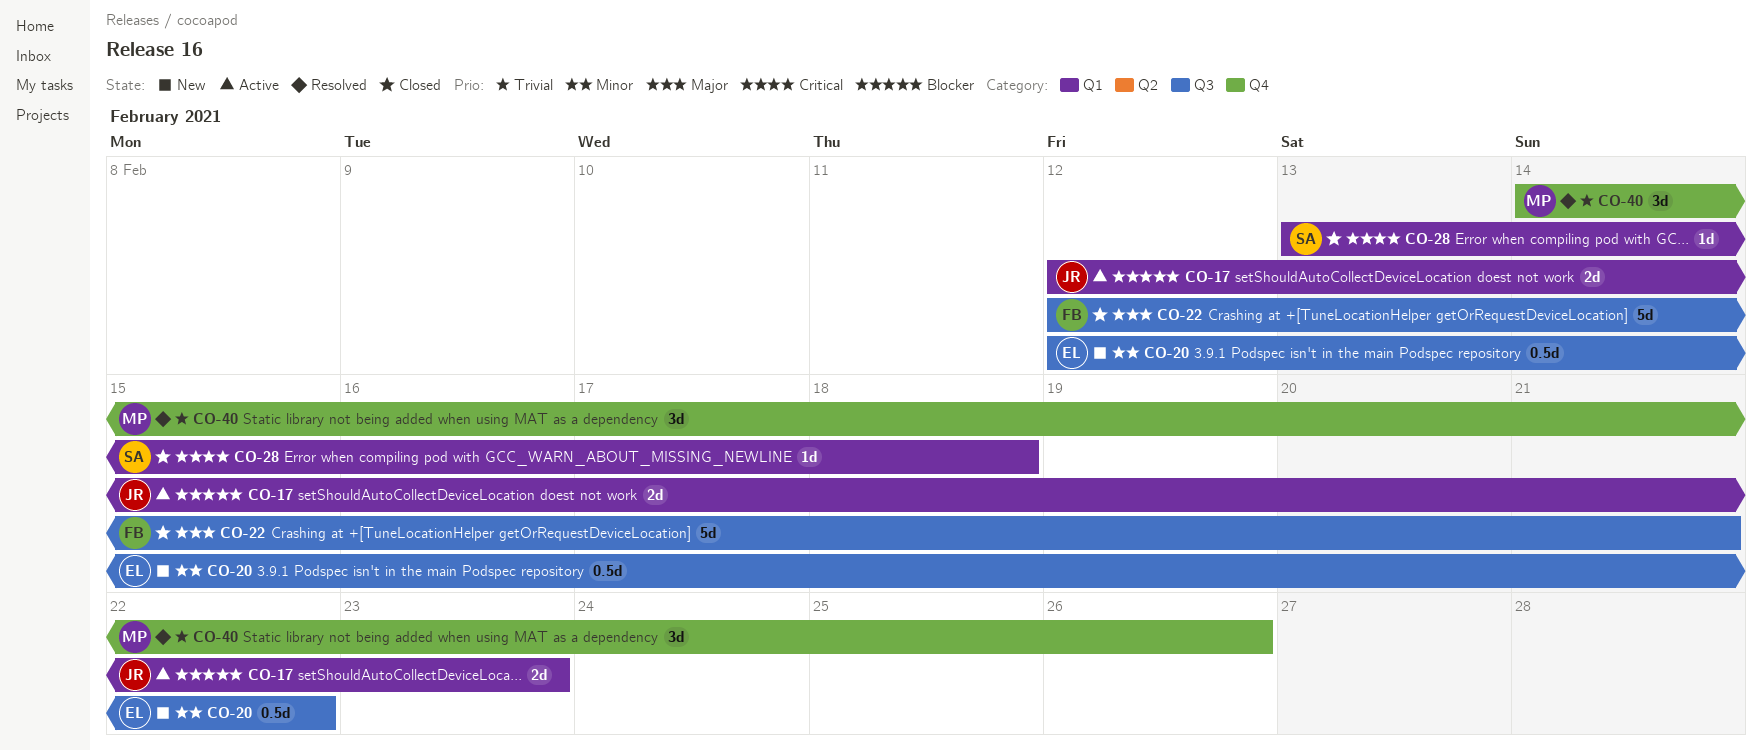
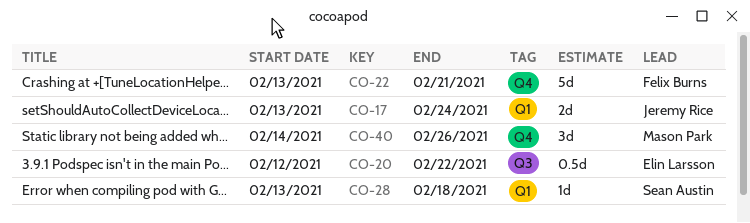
CO-17, start: Feb 12 -> Feb 13
CO-17, due: Feb 23 -> Feb 24
CO-22, label: Q3 -> Q4
CO-22, start: Feb 12 -> Feb 13

